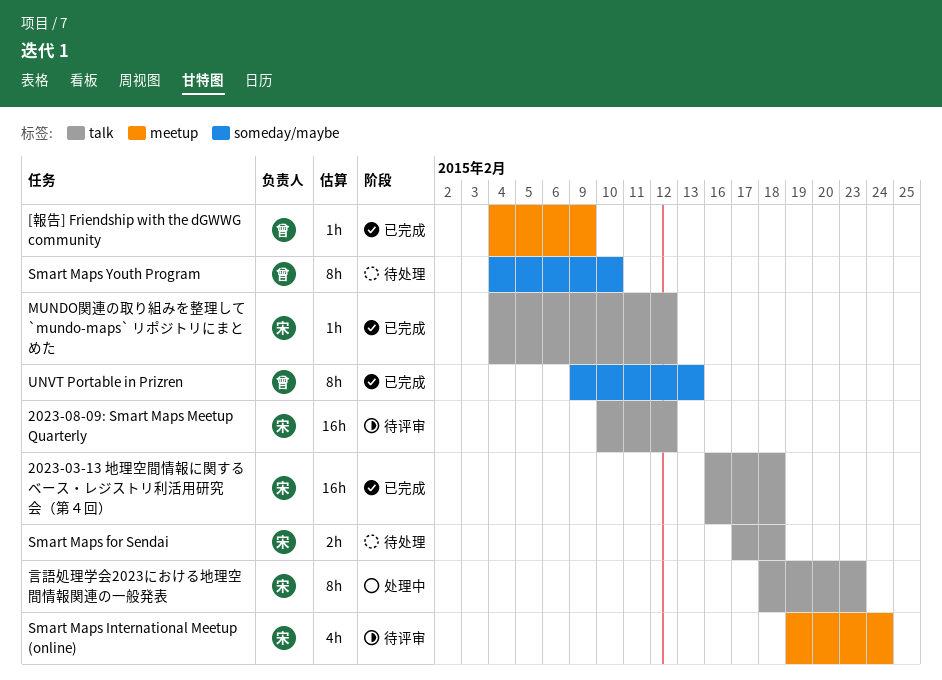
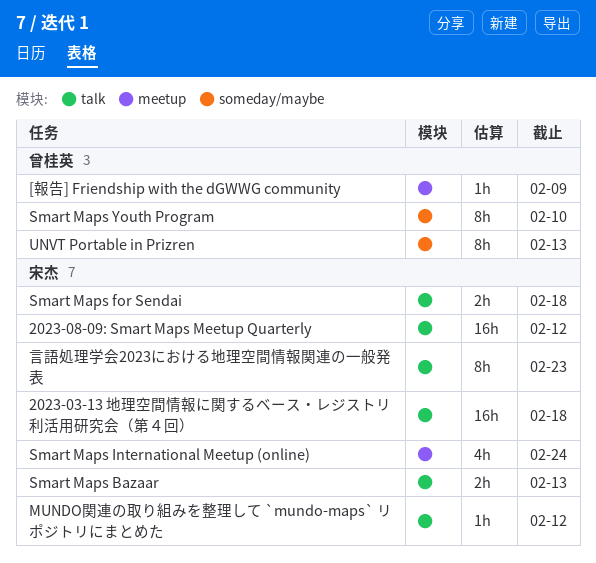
Smart Maps Bazaar: none -> present

